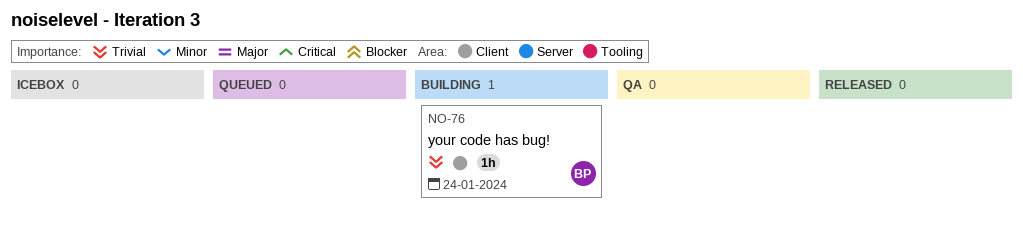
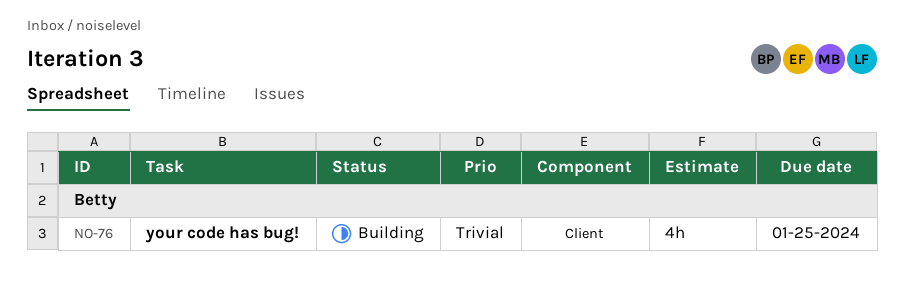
NO-76, estimate: 1h -> 4h
NO-76, due: Jan 24 -> Jan 25

